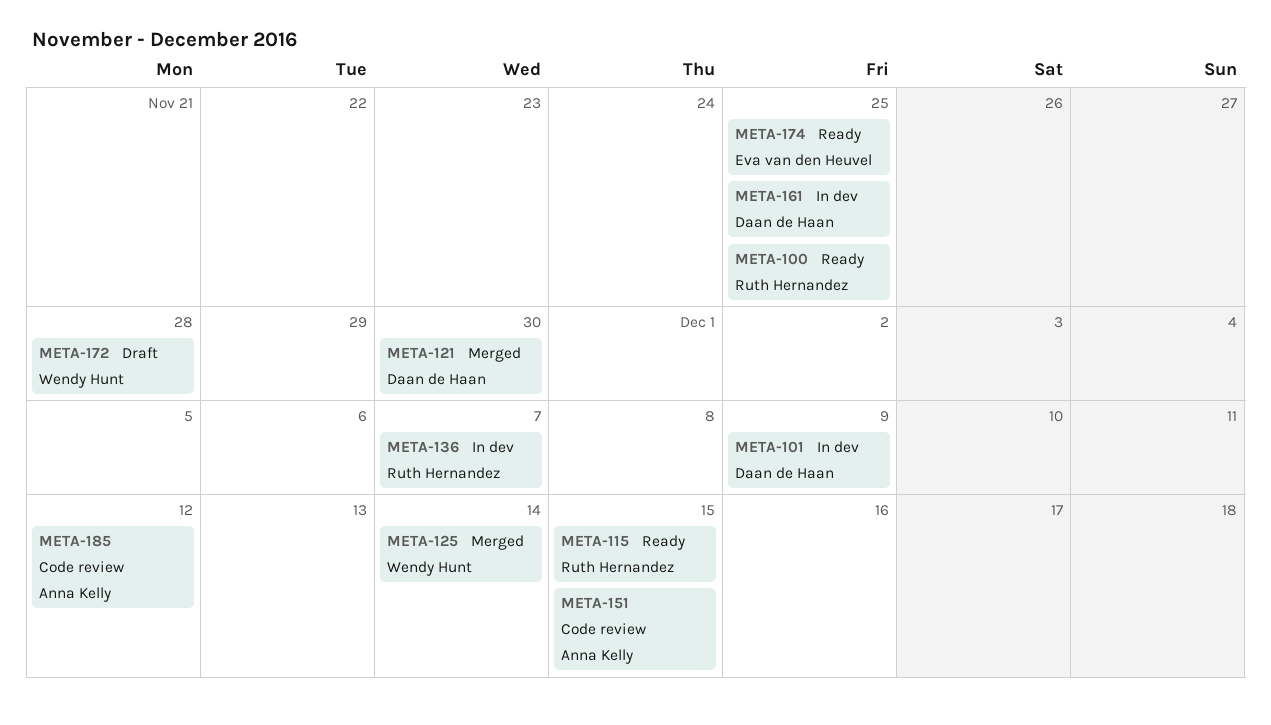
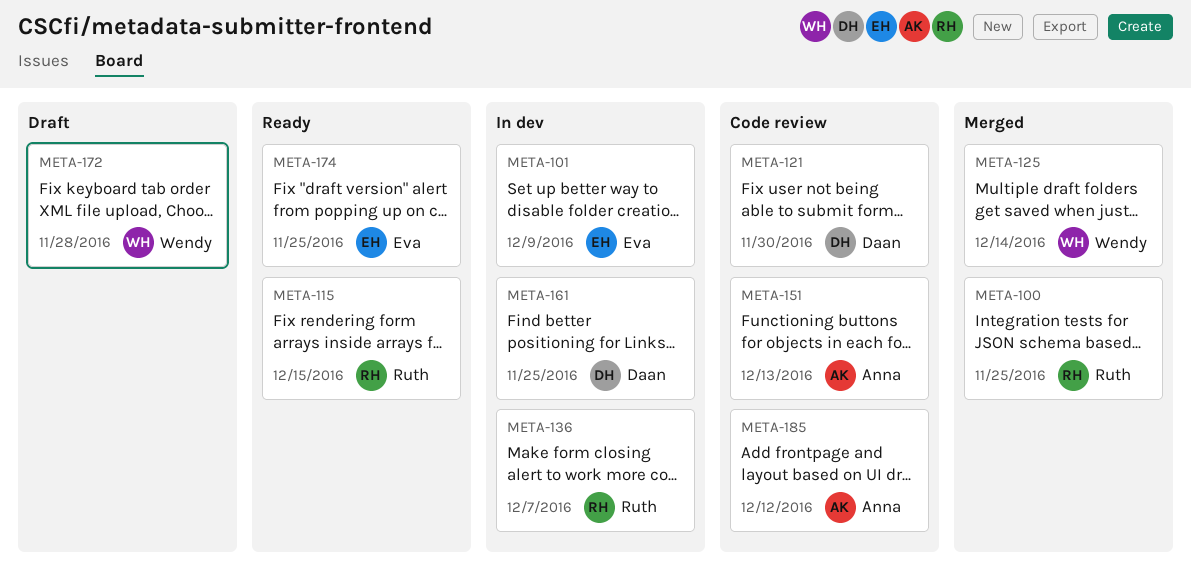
META-100, status: Ready -> Merged
META-101, owner: Daan de Haan -> Eva van den Heuvel
META-121, status: Merged -> Code review
META-151, due: Dec 15 -> Dec 13

